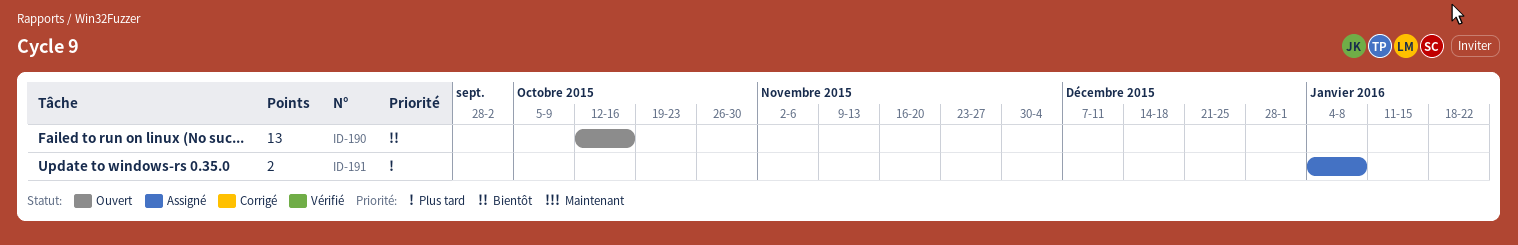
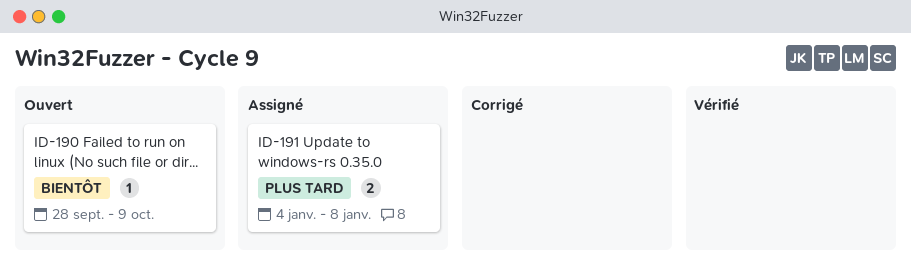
ID-190, estimate: 13 -> 1
ID-190, start: Oct 12 -> Sep 28
ID-190, due: Oct 16 -> Oct 9

